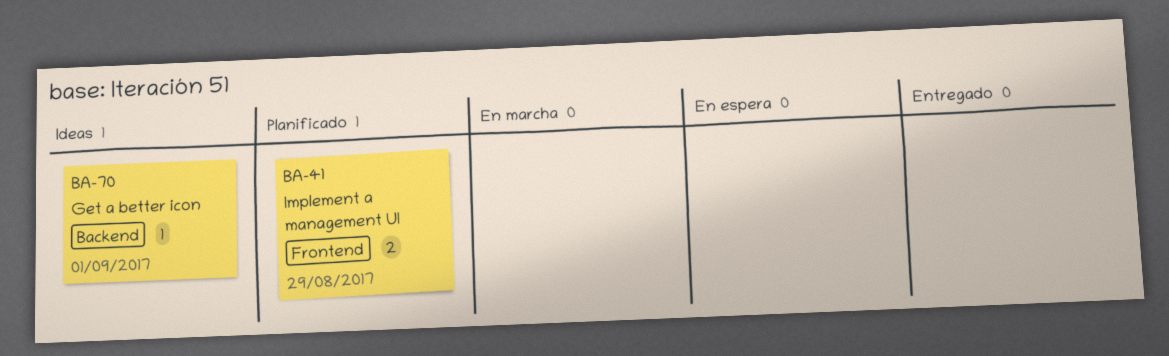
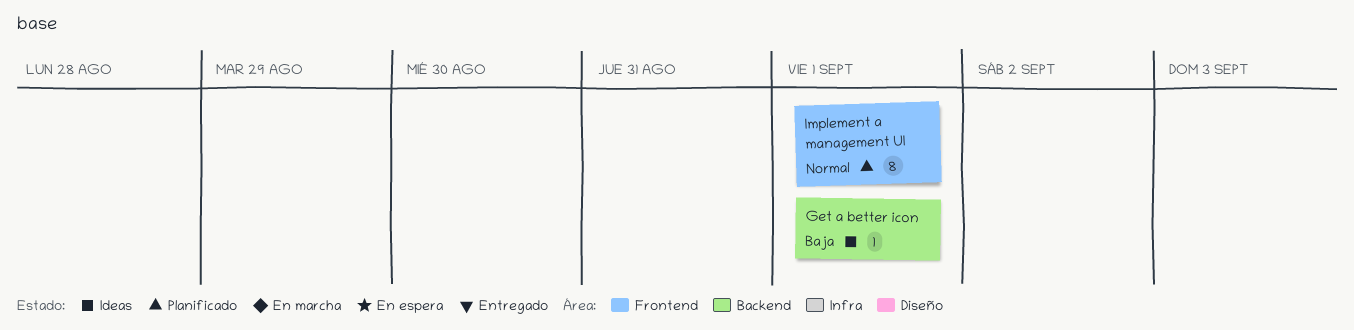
Implement a management UI, estimate: 2 -> 8
Implement a management UI, due: Aug 29 -> Sep 1

